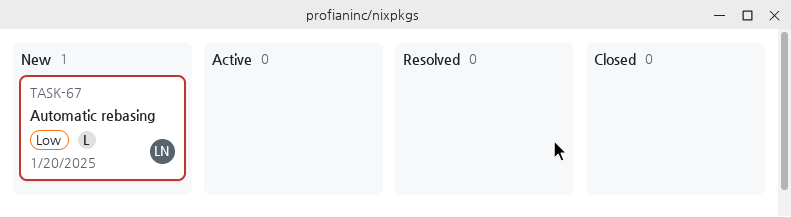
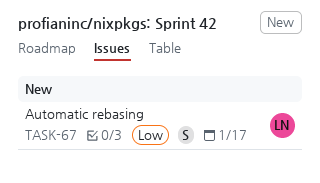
TASK-67, estimate: L -> S
TASK-67, due: Jan 20 -> Jan 17

